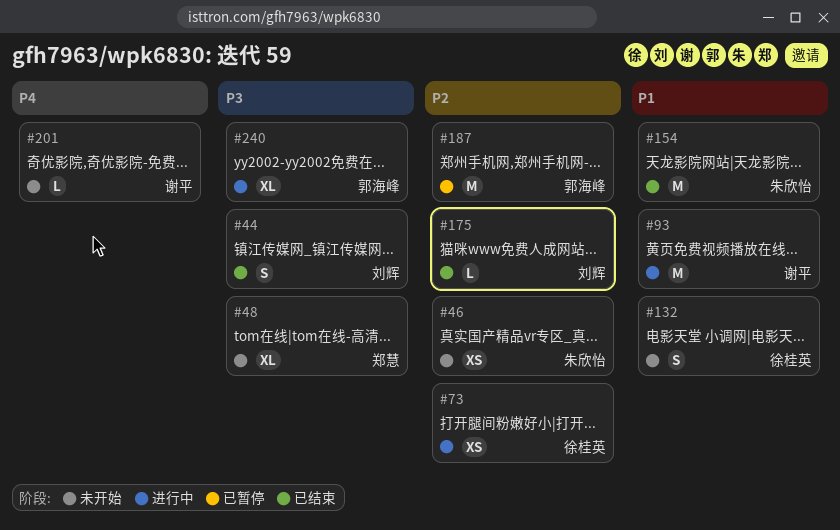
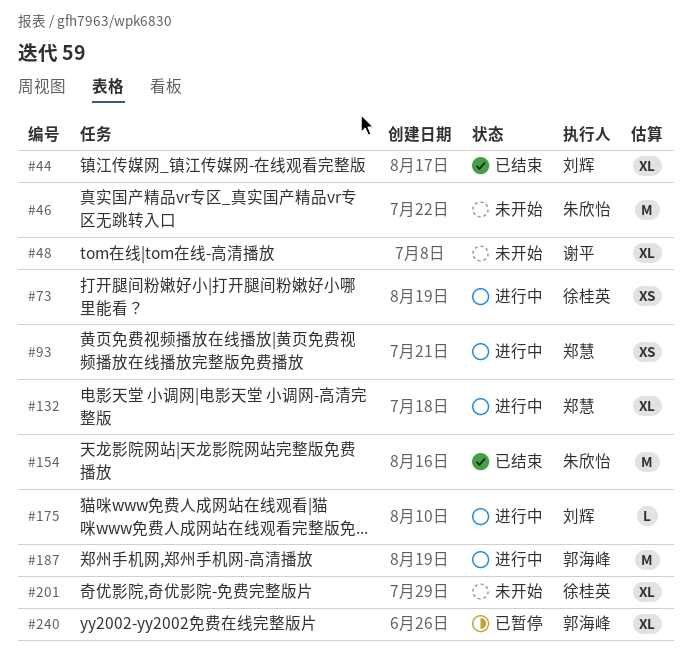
#44, estimate: S -> XL
#46, estimate: XS -> M
#48, owner: 郑慧 -> 谢平
#93, owner: 谢平 -> 郑慧
#93, estimate: M -> XS
#132, status: 未开始 -> 进行中
#132, owner: 徐桂英 -> 郑慧
#132, estimate: S -> XL
#175, status: 已结束 -> 进行中
#187, status: 已暂停 -> 进行中
#201, owner: 谢平 -> 徐桂英
#201, estimate: L -> XL
#240, status: 进行中 -> 已暂停

